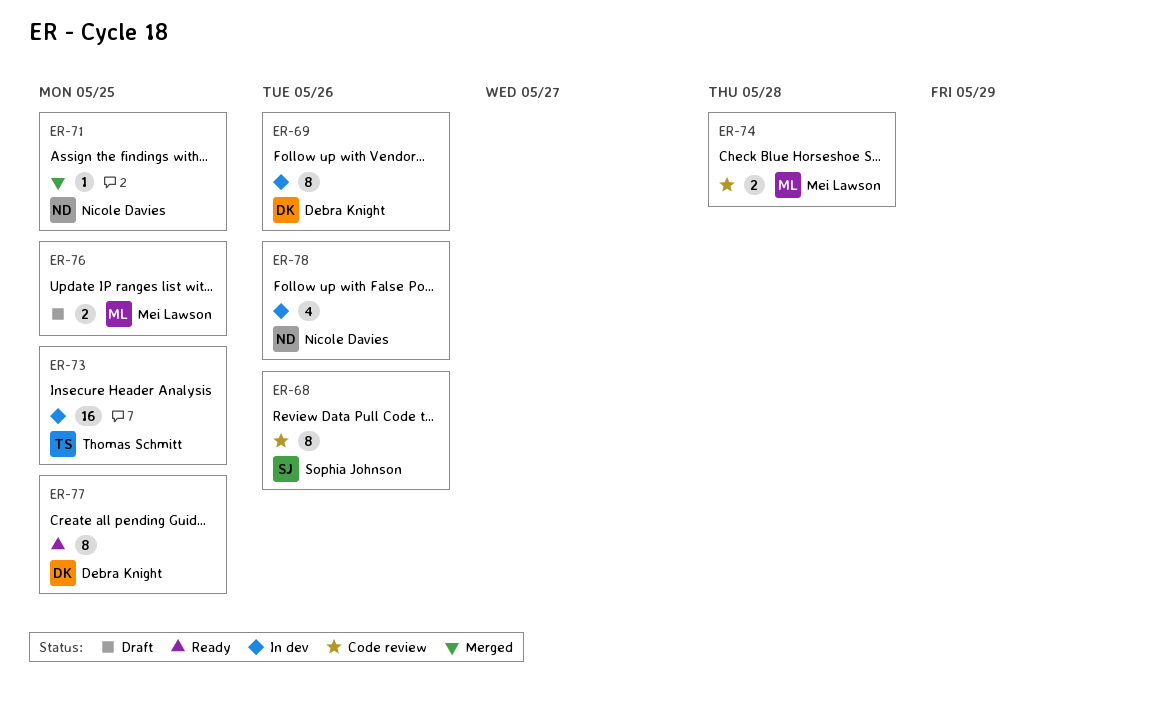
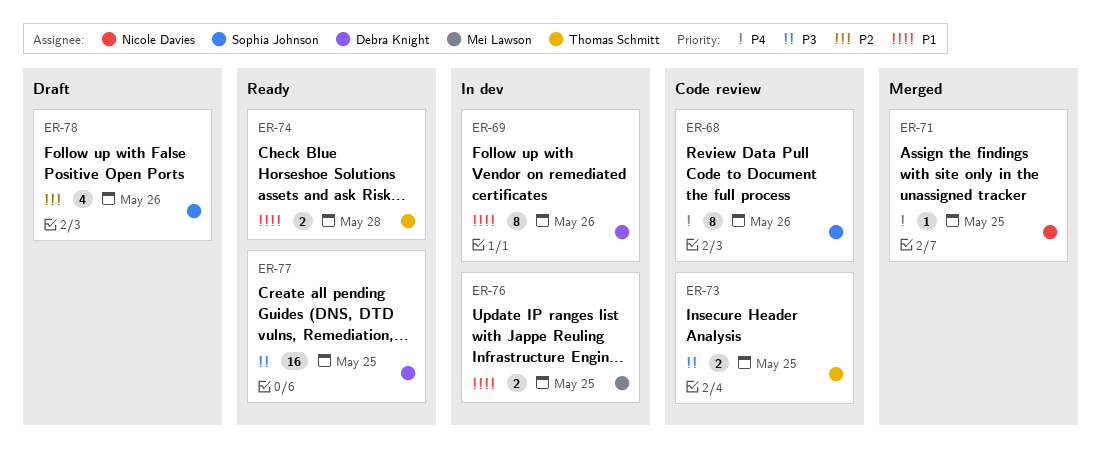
ER-73, status: In dev -> Code review
ER-73, estimate: 16 -> 2
ER-74, status: Code review -> Ready
ER-74, owner: Mei Lawson -> Thomas Schmitt
ER-76, status: Draft -> In dev
ER-77, estimate: 8 -> 16
ER-78, status: In dev -> Draft
ER-78, owner: Nicole Davies -> Sophia Johnson

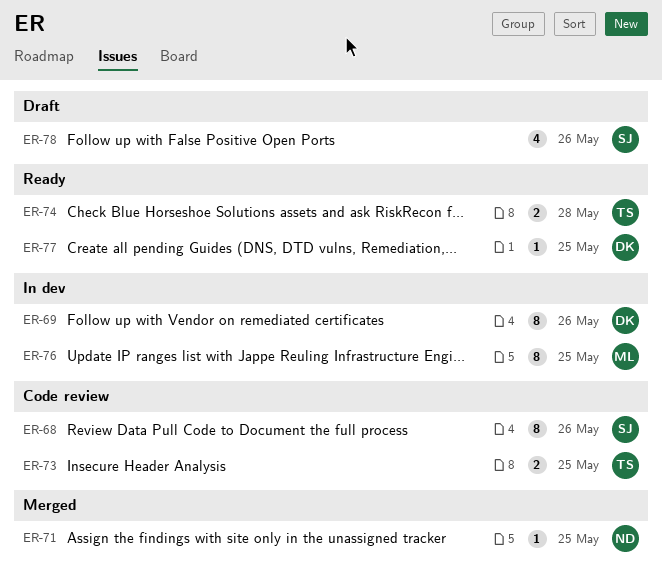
ER-76, estimate: 2 -> 8
ER-77, estimate: 16 -> 1

